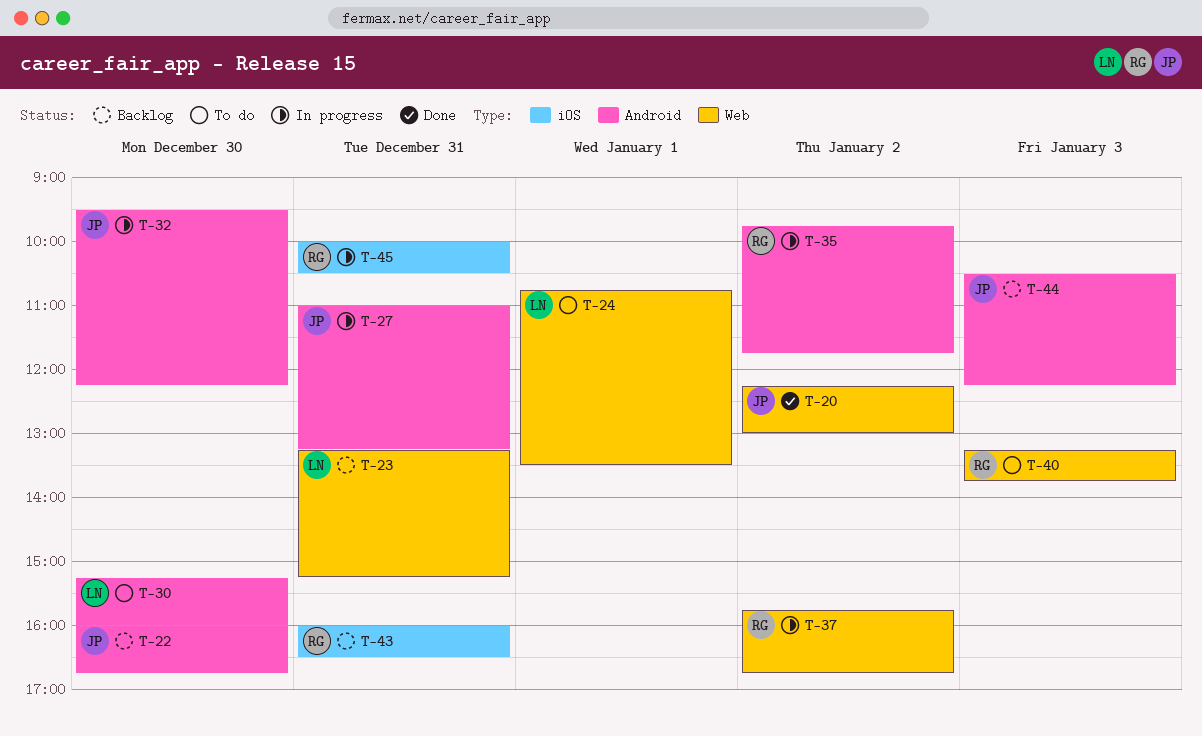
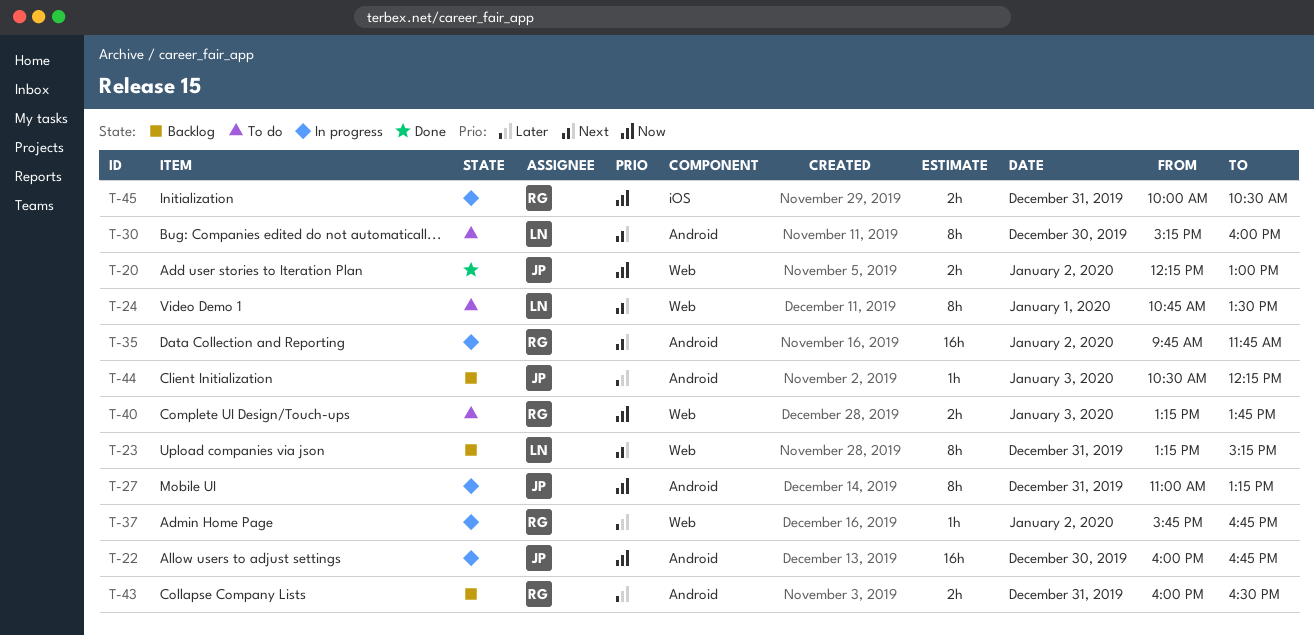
T-22, status: Backlog -> In progress
T-32: present -> none
T-43, label: iOS -> Android

